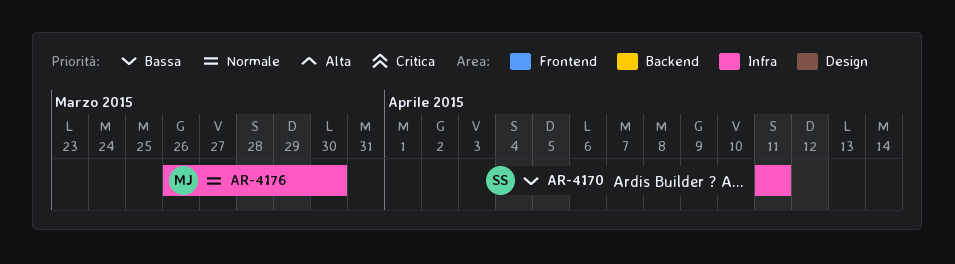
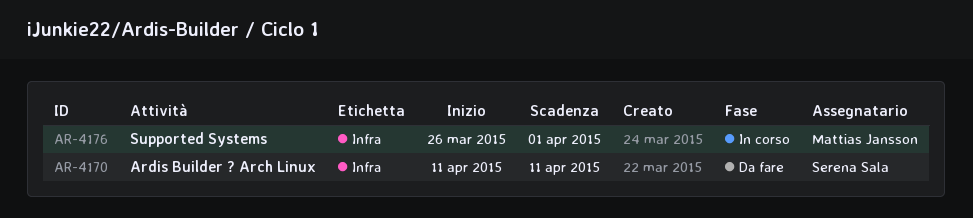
AR-4176, due: Mar 30 -> Apr 1

